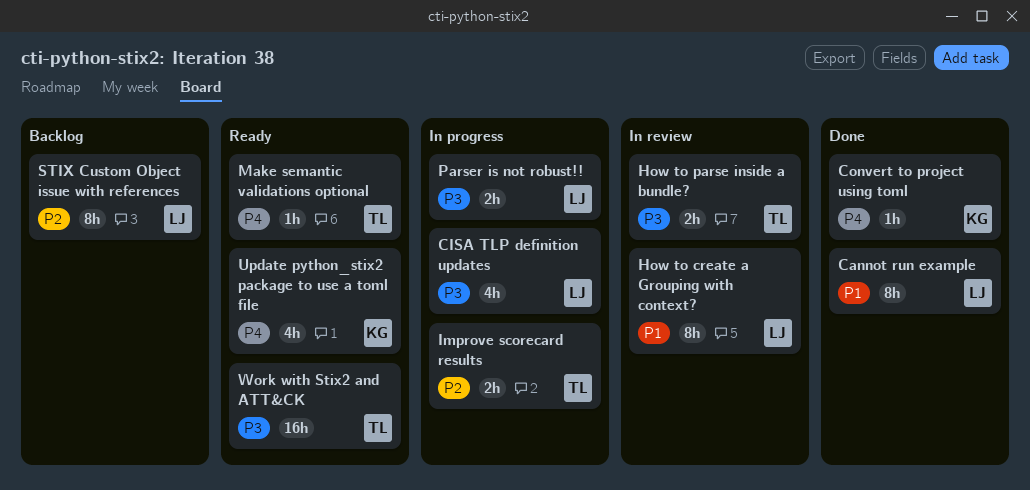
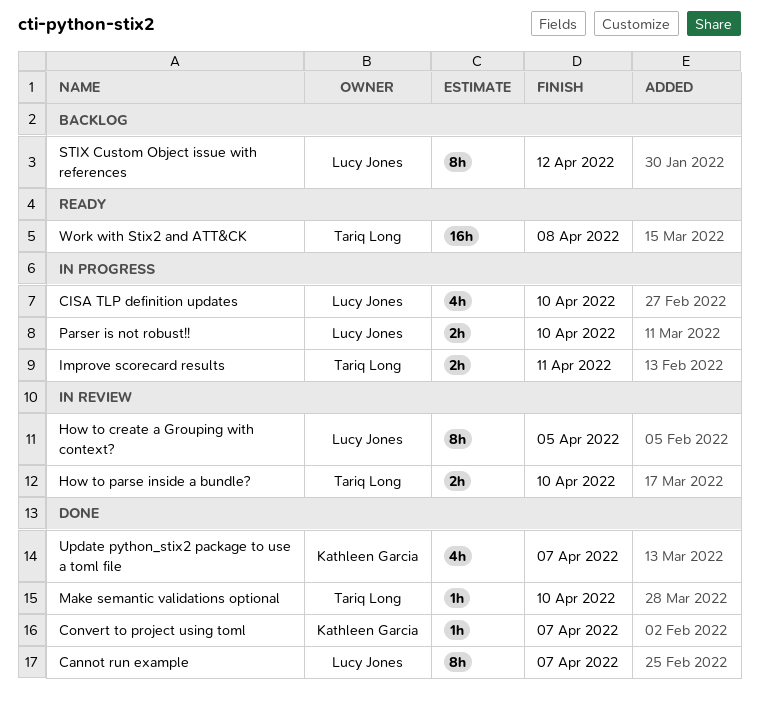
Make semantic validations optional, status: Ready -> Done
Update python_stix2 package to use a toml file, status: Ready -> Done

